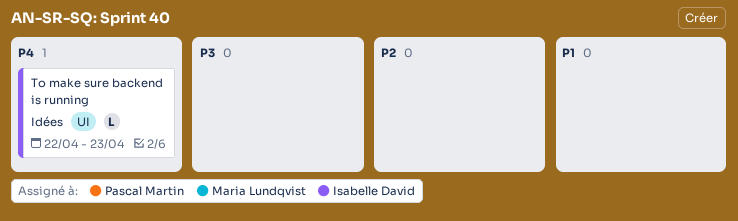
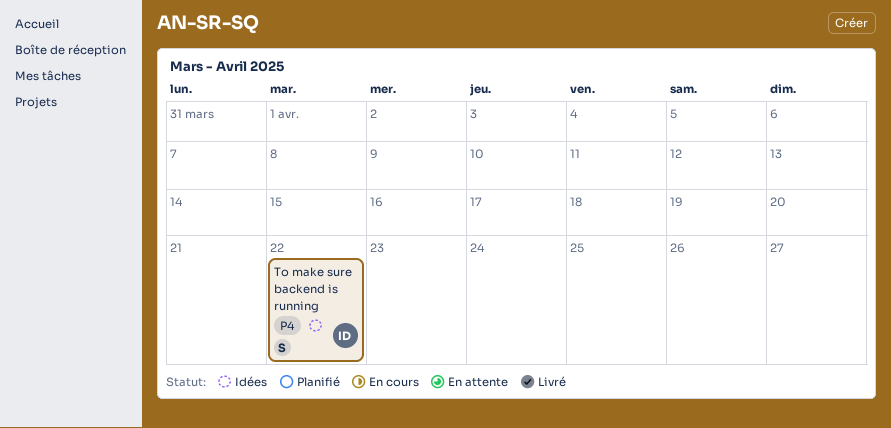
To make sure backend is running, estimate: L -> S
To make sure backend is running, due: Apr 23 -> Apr 22

